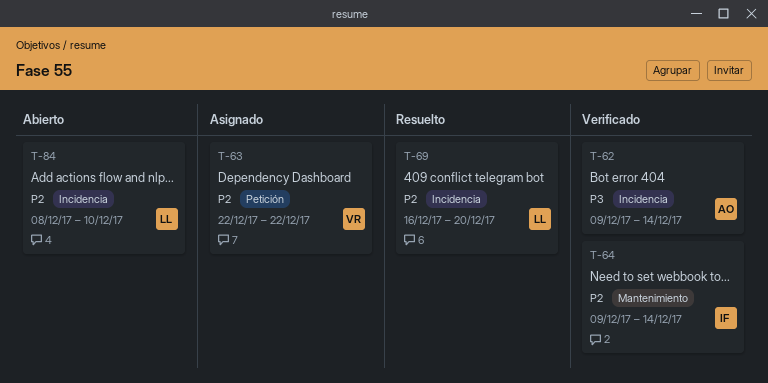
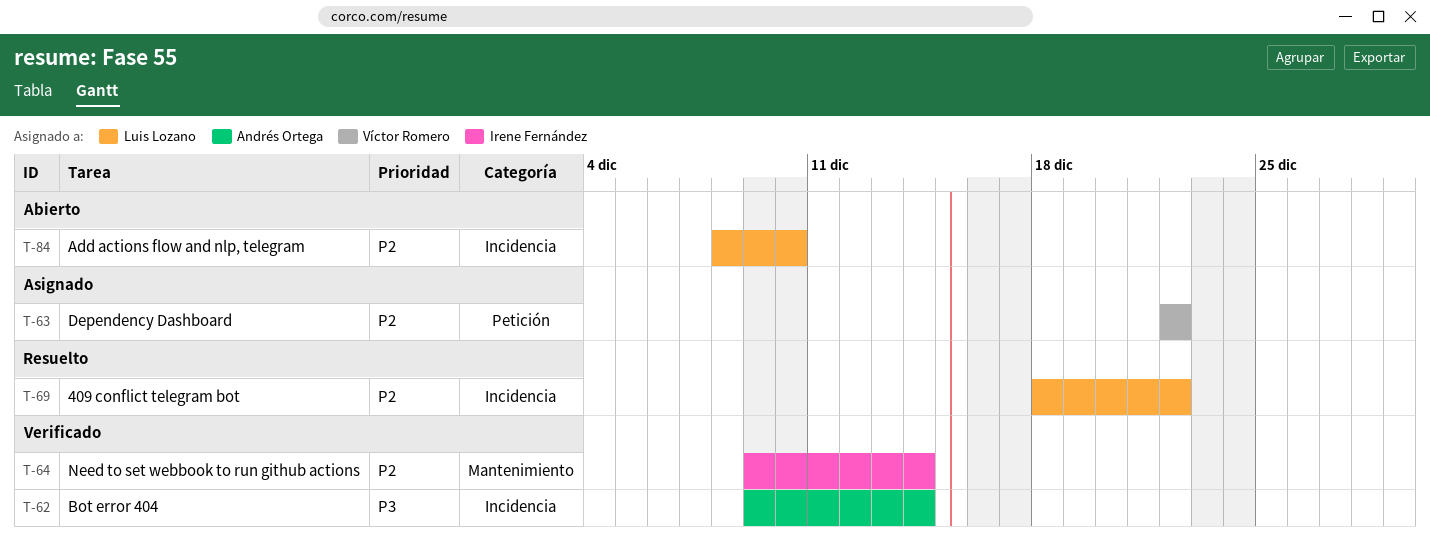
T-69, start: Dec 16 -> Dec 18
T-69, due: Dec 20 -> Dec 22

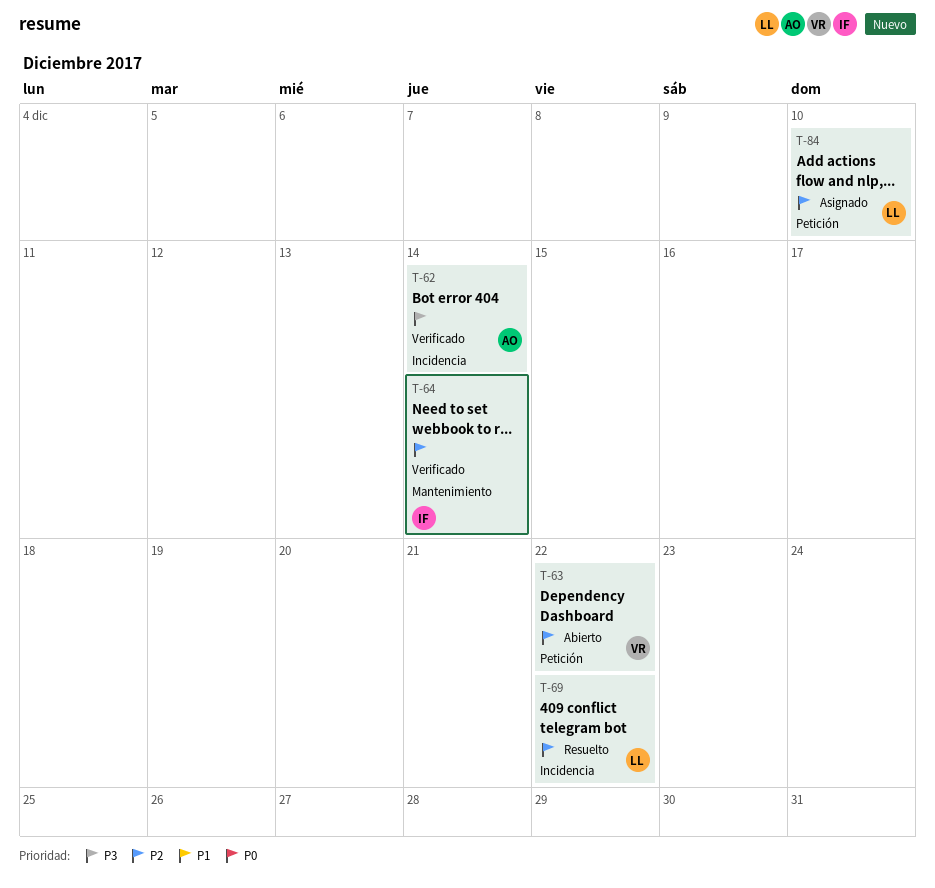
T-63, status: Asignado -> Abierto
T-84, status: Abierto -> Asignado
T-84, label: Incidencia -> Petición

